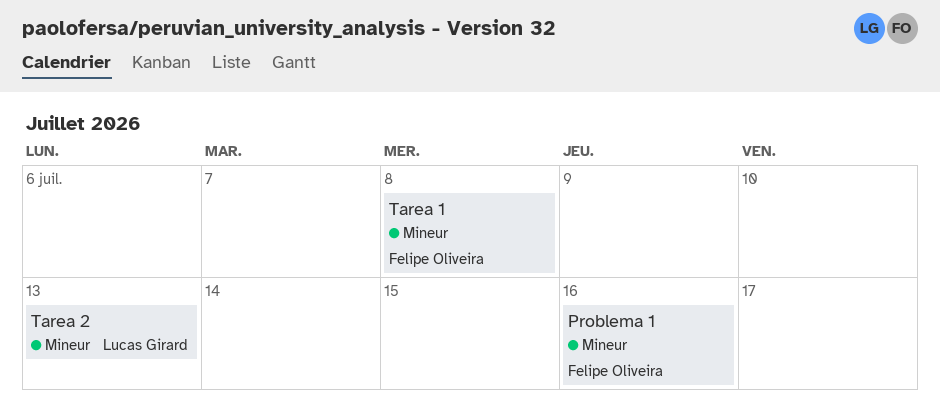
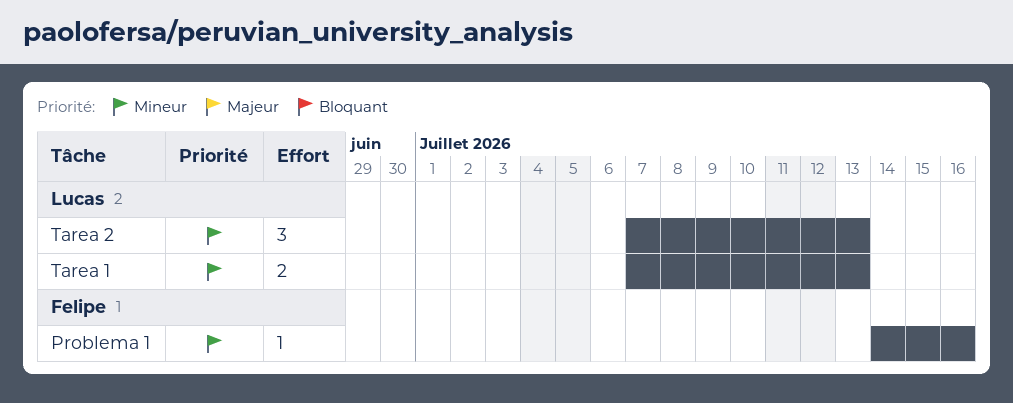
Tarea 1, owner: Felipe Oliveira -> Lucas Girard
Tarea 1, due: Jul 8 -> Jul 13

